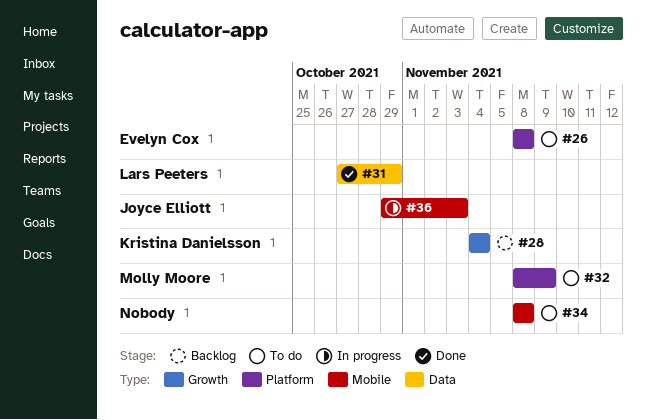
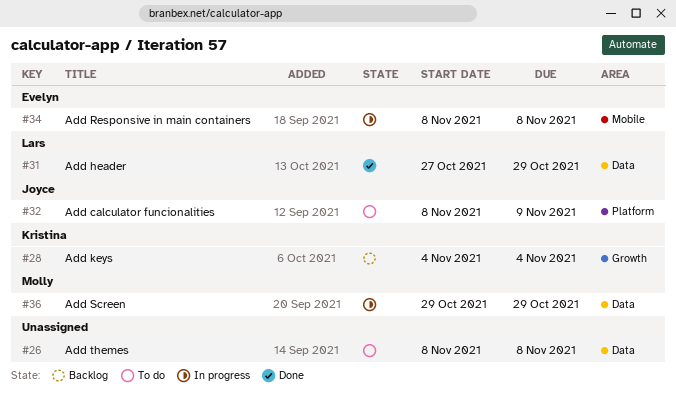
#26, owner: Evelyn Cox -> none
#26, label: Platform -> Data
#32, owner: Molly Moore -> Joyce Elliott
#34, status: To do -> In progress
#34, owner: none -> Evelyn Cox
#36, owner: Joyce Elliott -> Molly Moore
#36, label: Mobile -> Data
#36, due: Nov 3 -> Oct 29

